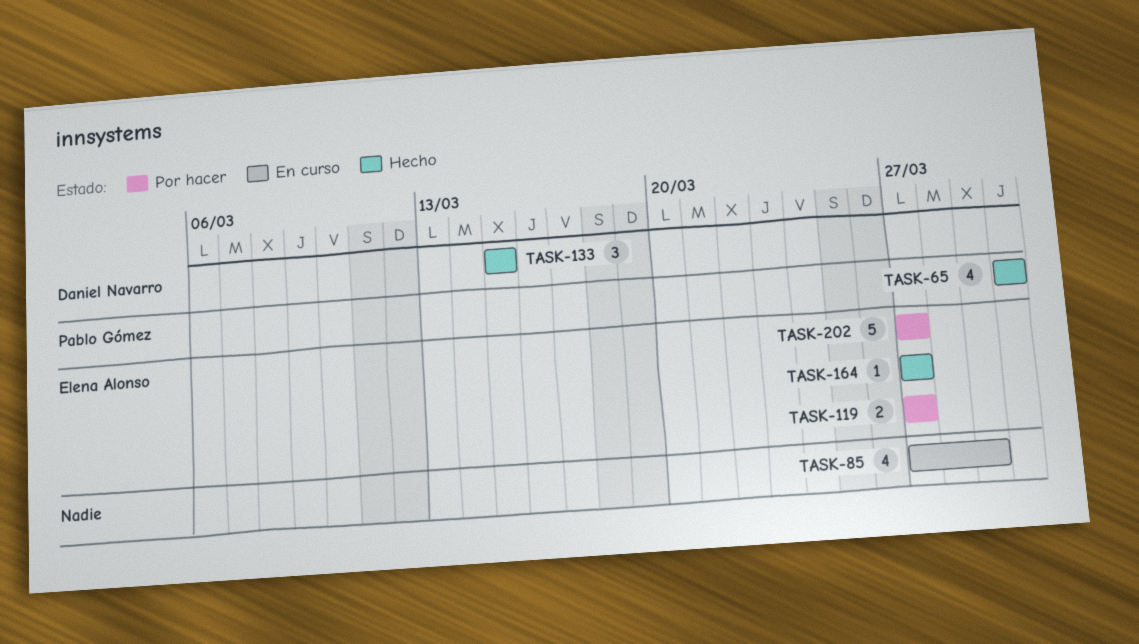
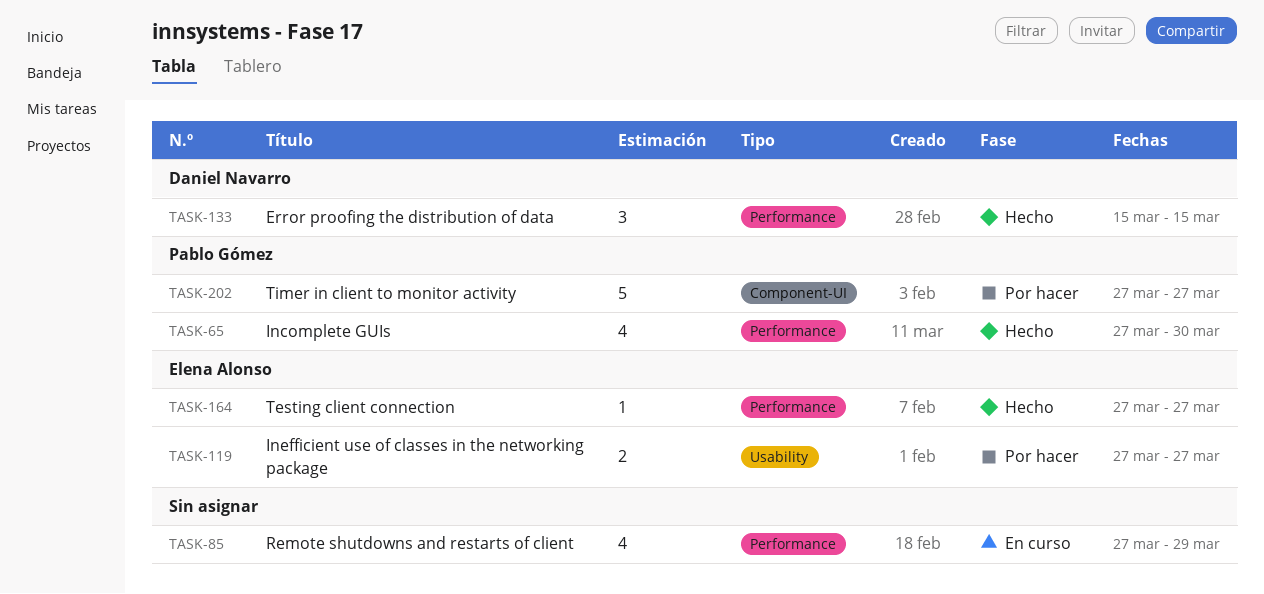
TASK-65, start: Mar 30 -> Mar 27
TASK-202, owner: Elena Alonso -> Pablo Gómez

